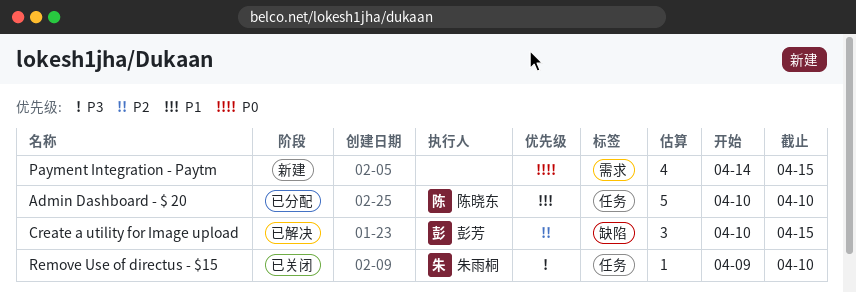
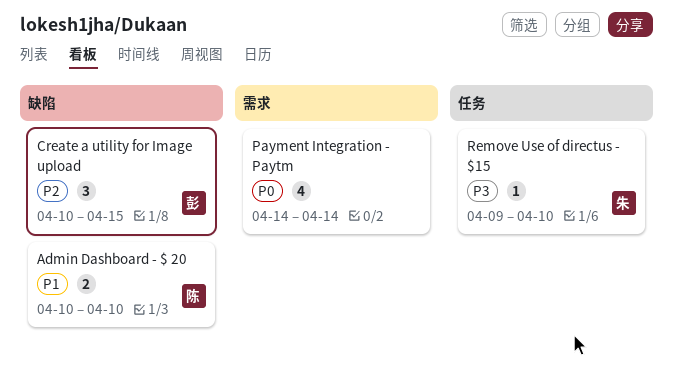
Admin Dashboard - $ 20, label: 任务 -> 缺陷
Admin Dashboard - $ 20, estimate: 5 -> 2
Payment Integration - Paytm, due: Apr 15 -> Apr 14

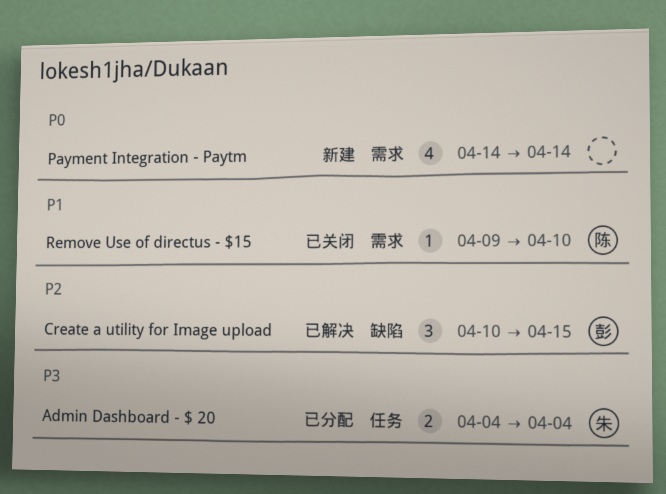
Admin Dashboard - $ 20, owner: 陈 -> 朱
Admin Dashboard - $ 20, priority: P1 -> P3
Admin Dashboard - $ 20, label: 缺陷 -> 任务
Admin Dashboard - $ 20, start: Apr 10 -> Apr 4
Admin Dashboard - $ 20, due: Apr 10 -> Apr 4
Remove Use of directus - $15, owner: 朱 -> 陈
Remove Use of directus - $15, priority: P3 -> P1
Remove Use of directus - $15, label: 任务 -> 需求

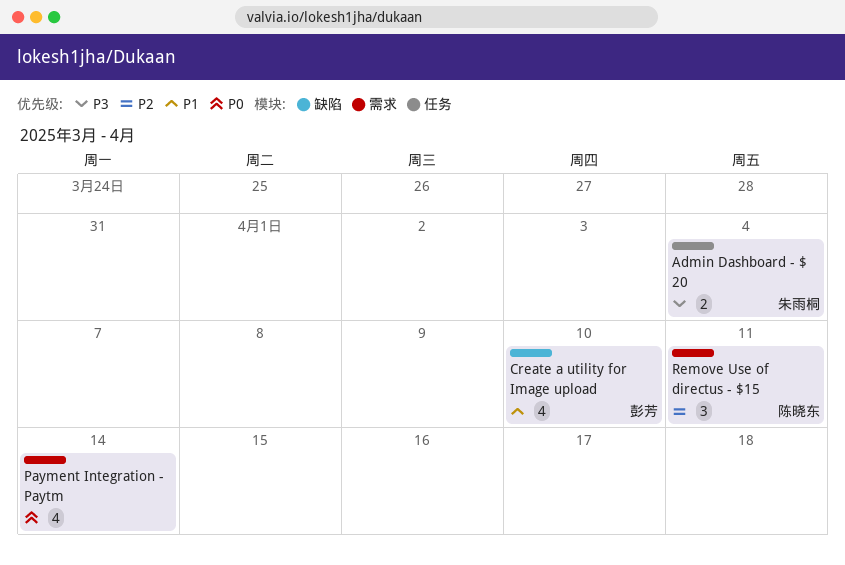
Create a utility for Image upload, priority: P2 -> P1
Create a utility for Image upload, estimate: 3 -> 4
Create a utility for Image upload, due: Apr 15 -> Apr 10
Remove Use of directus - $15, priority: P1 -> P2
Remove Use of directus - $15, estimate: 1 -> 3
Remove Use of directus - $15, due: Apr 10 -> Apr 11

